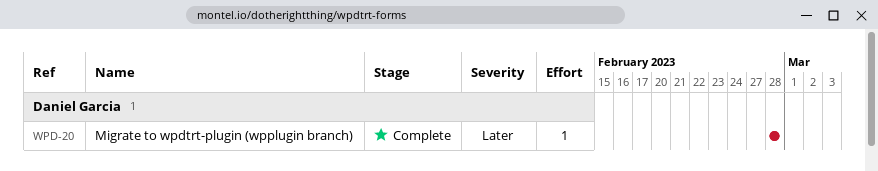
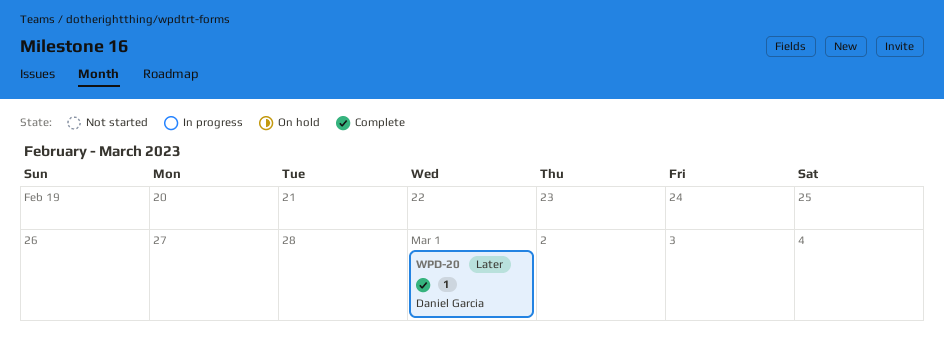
WPD-20, due: Feb 28 -> Mar 1

